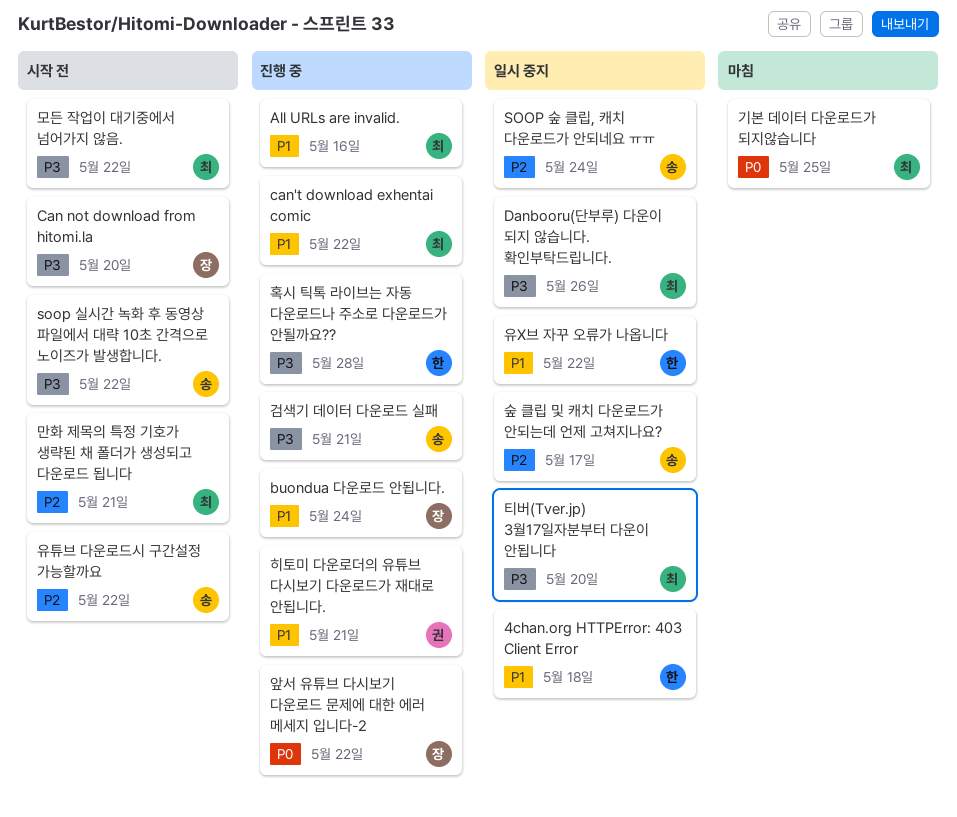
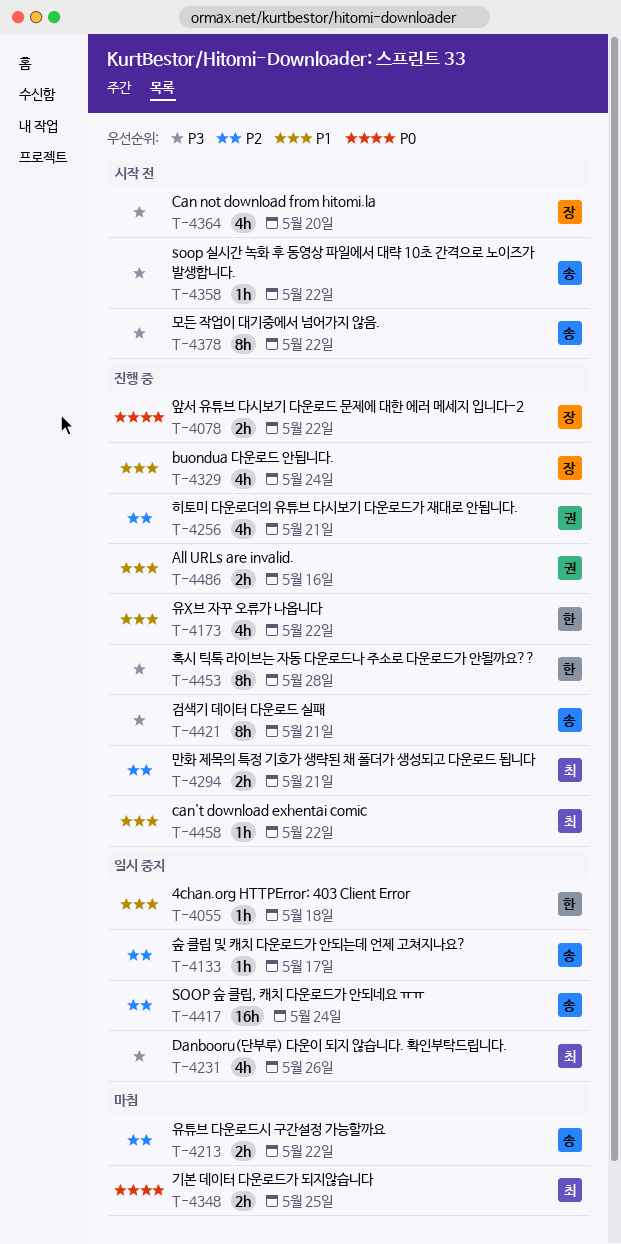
All URLs are invalid., owner: 최 -> 권
만화 제목의 특정 기호가 생략된 채 폴더가 생성되고 다운로드 됩니다, status: 시작 전 -> 진행 중
모든 작업이 대기중에서 넘어가지 않음., owner: 최 -> 송
유X브 자꾸 오류가 나옵니다, status: 일시 중지 -> 진행 중
유튜브 다운로드시 구간설정 가능할까요, status: 시작 전 -> 마침
티버(Tver.jp) 3월17일자분부터 다운이 안됩니다: present -> none
히토미 다운로더의 유튜브 다시보기 다운로드가 재대로 안됩니다., priority: P1 -> P2

